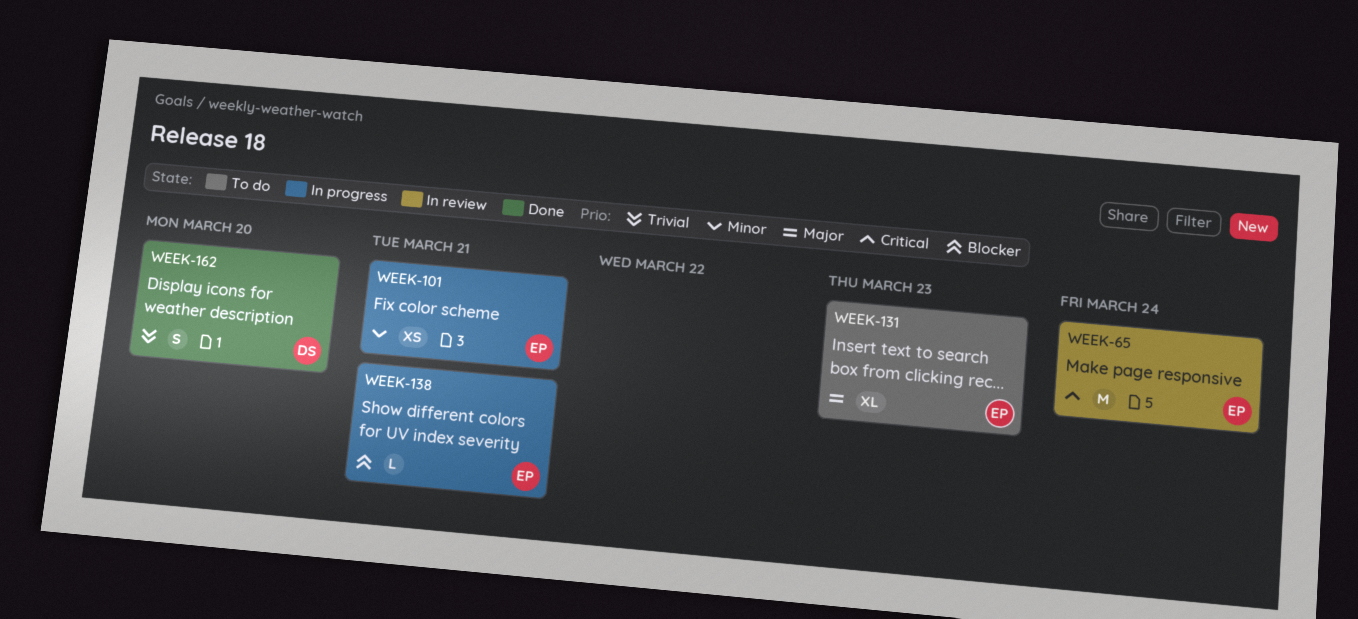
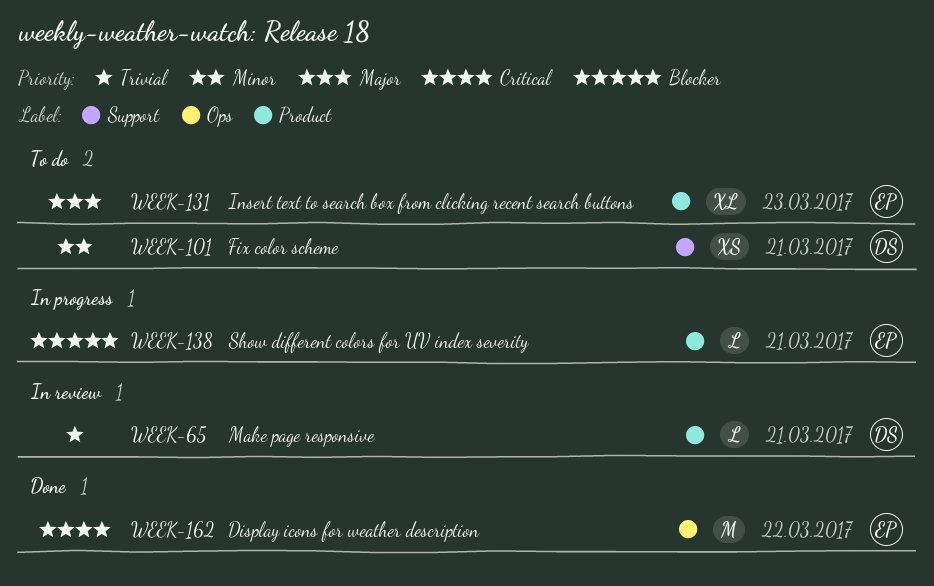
WEEK-65, owner: EP -> DS
WEEK-65, priority: Critical -> Trivial
WEEK-65, estimate: M -> L
WEEK-65, due: Mar 24 -> Mar 21
WEEK-101, status: In progress -> To do
WEEK-101, owner: EP -> DS
WEEK-162, owner: DS -> EP
WEEK-162, priority: Trivial -> Critical
WEEK-162, estimate: S -> M
WEEK-162, due: Mar 20 -> Mar 22

